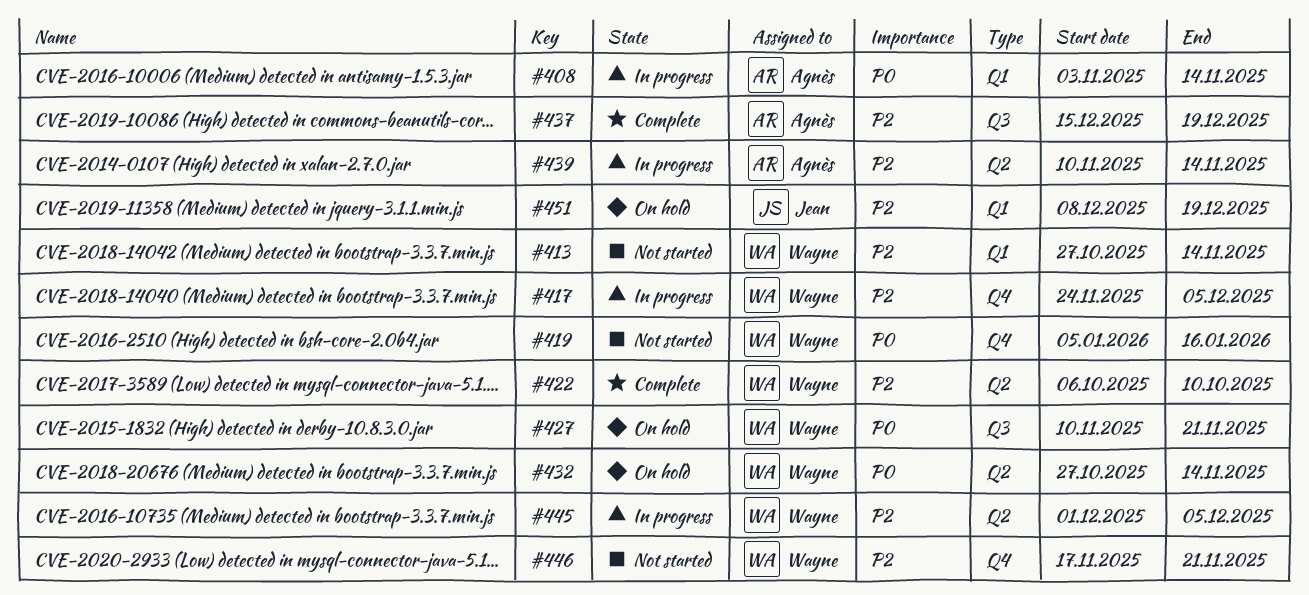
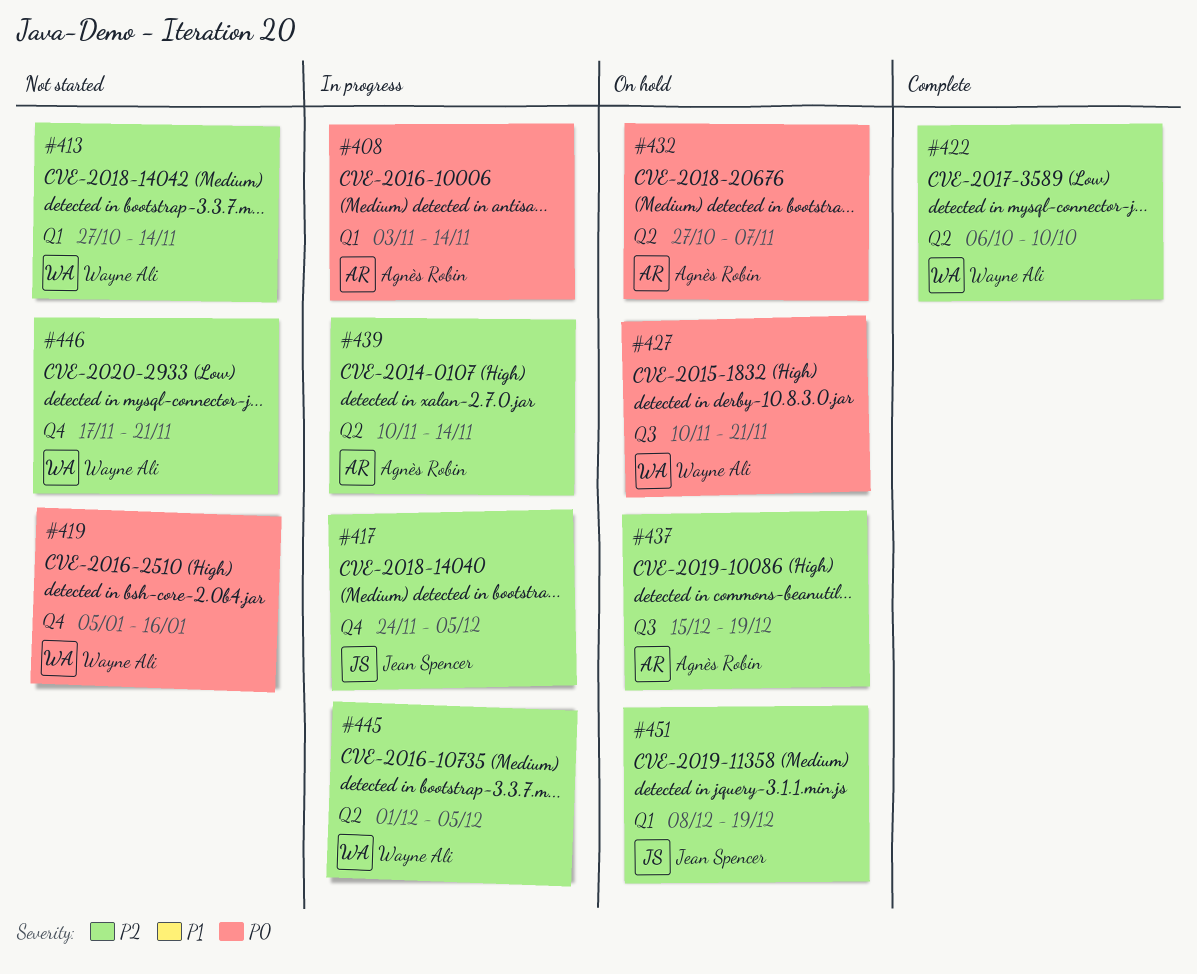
#417, owner: Wayne Ali -> Jean Spencer
#432, owner: Wayne Ali -> Agnès Robin
#432, due: Nov 14 -> Nov 7
#437, status: Complete -> On hold

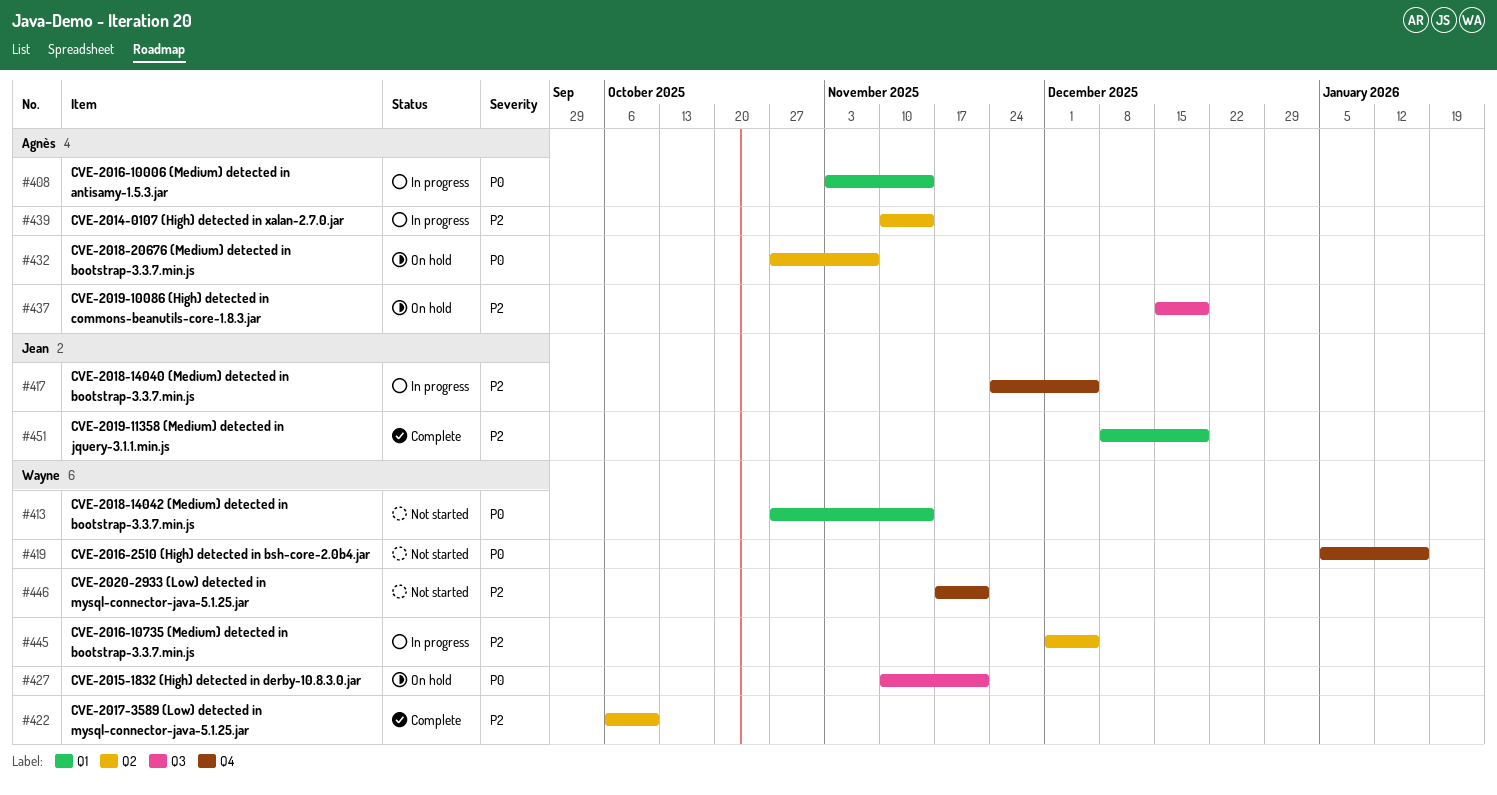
#413, priority: P2 -> P0
#451, status: On hold -> Complete

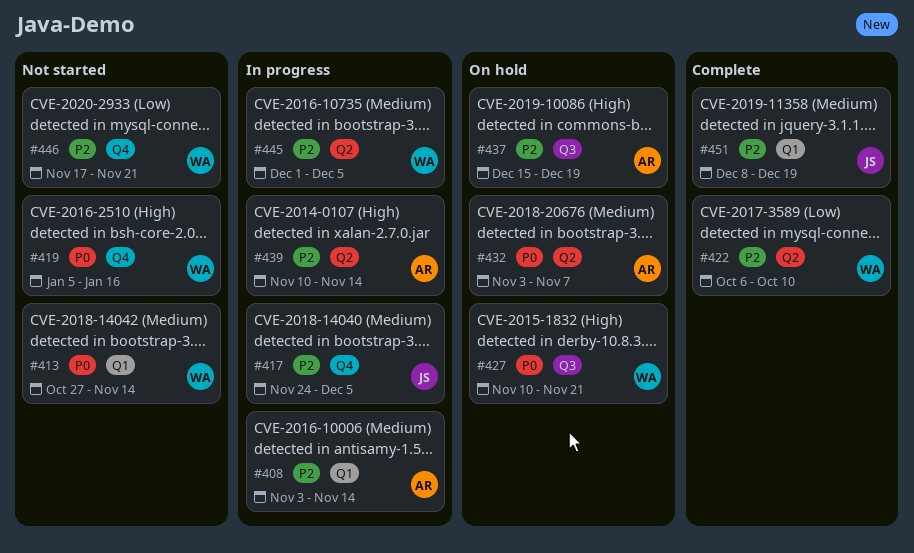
#408, priority: P0 -> P2
#432, start: Oct 27 -> Nov 3

